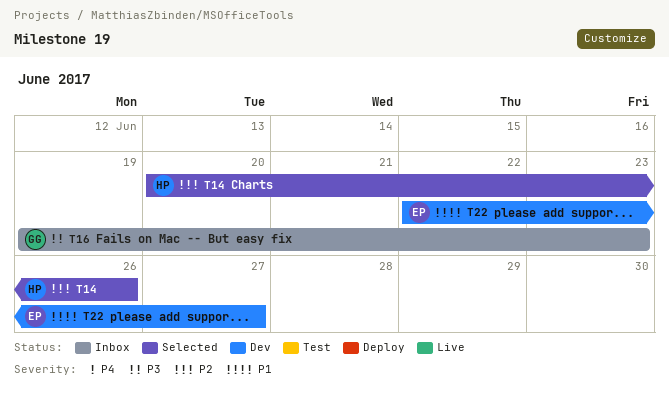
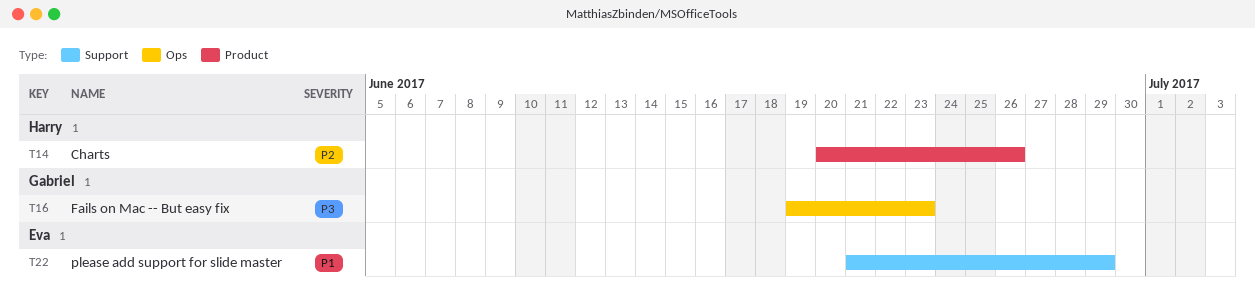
T22, start: Jun 22 -> Jun 21
T22, due: Jun 27 -> Jun 29

